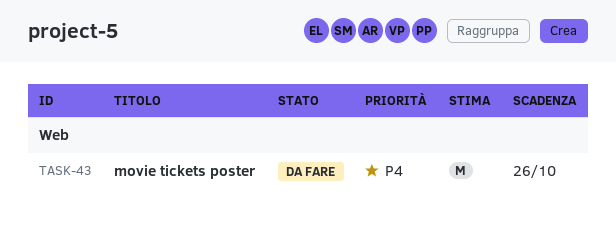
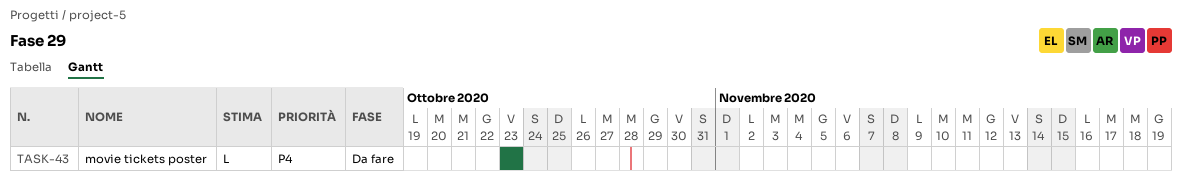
TASK-43, estimate: M -> L
TASK-43, due: Oct 26 -> Oct 23

